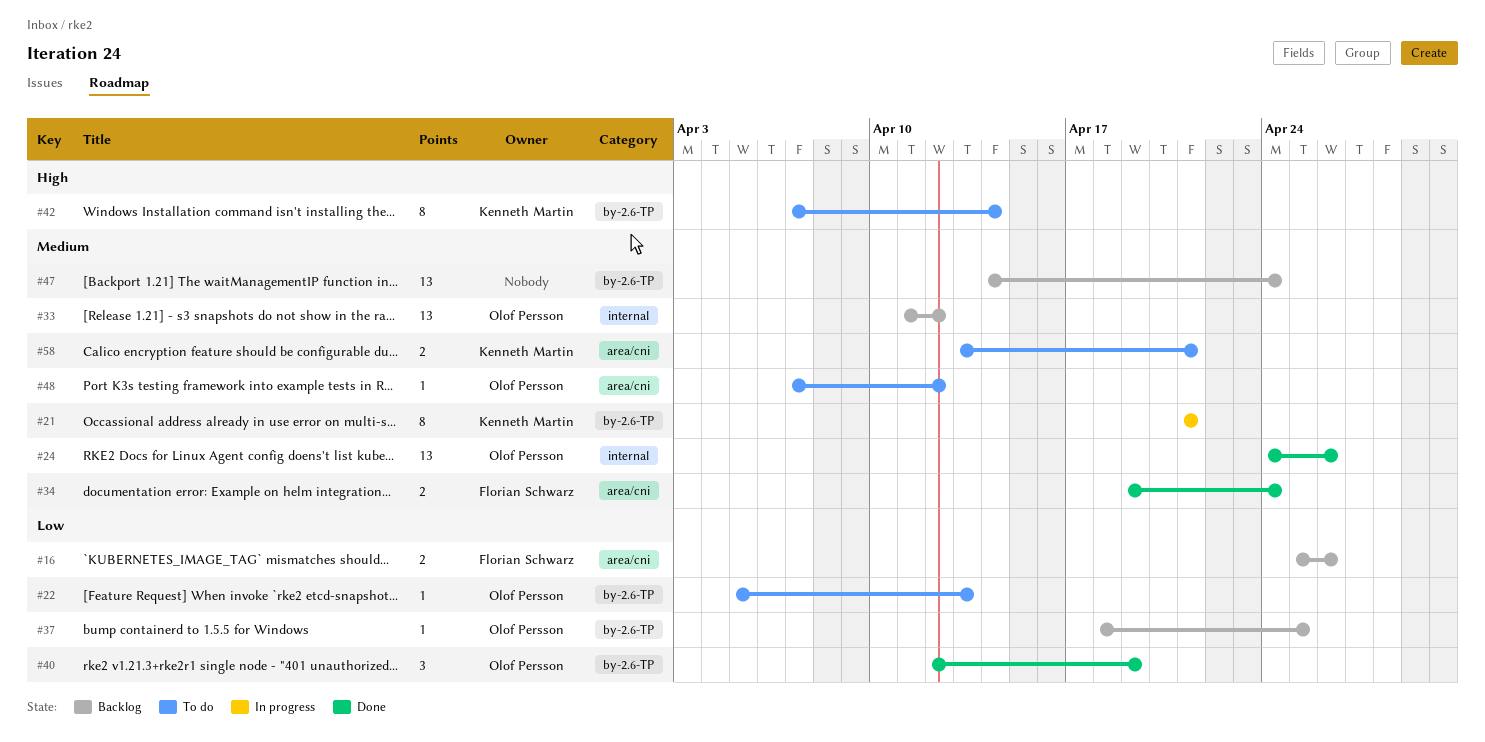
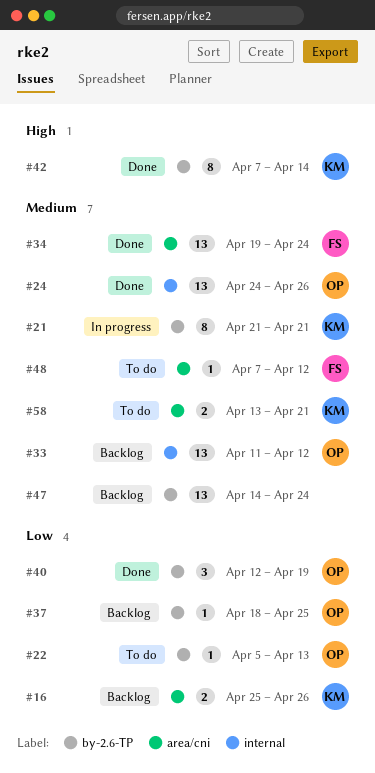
#16, owner: Florian Schwarz -> Kenneth Martin
#34, estimate: 2 -> 13
#42, status: To do -> Done
#48, owner: Olof Persson -> Florian Schwarz

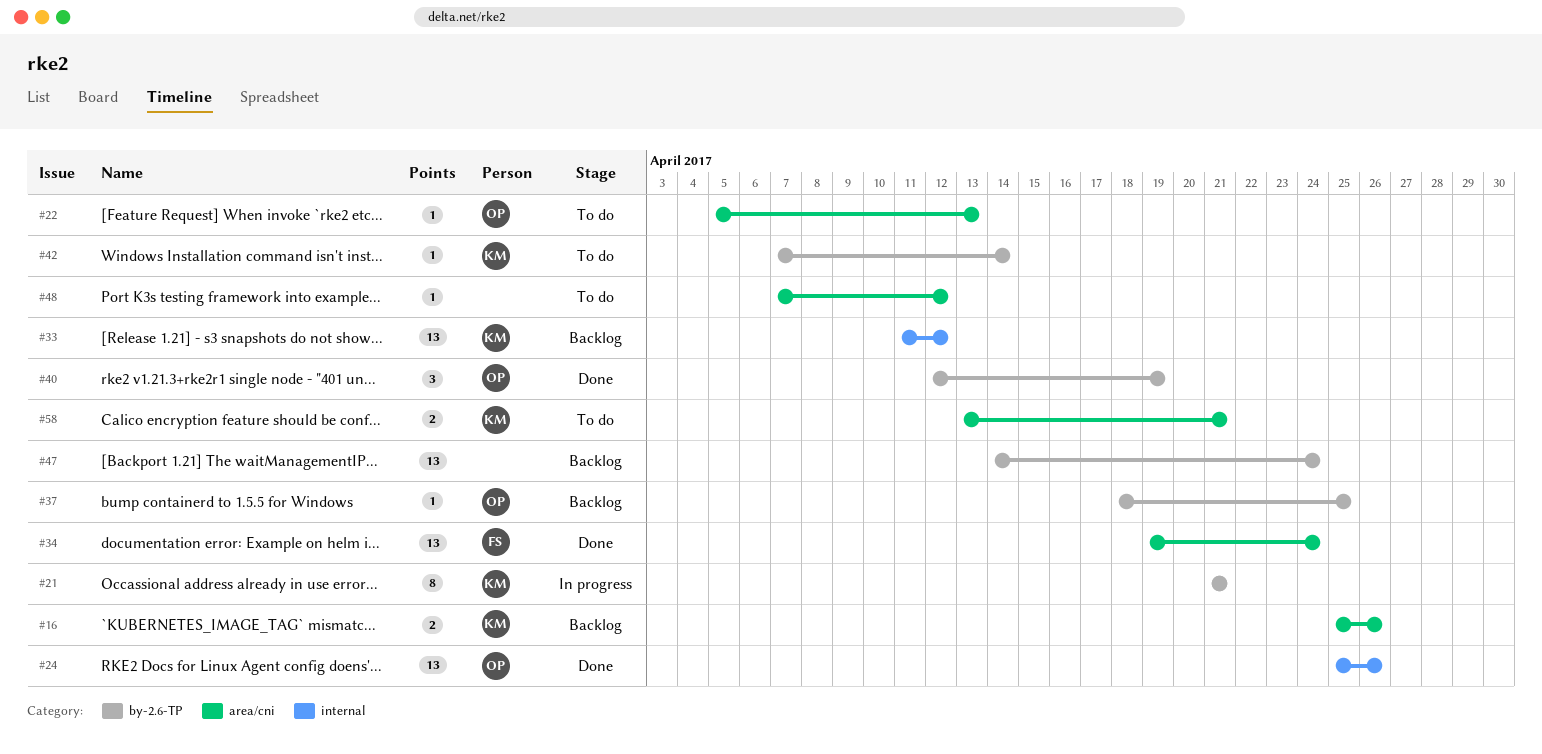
#22, label: by-2.6-TP -> area/cni
#24, start: Apr 24 -> Apr 25
#33, owner: OP -> KM
#42, status: Done -> To do
#42, estimate: 8 -> 1
#48, owner: FS -> none

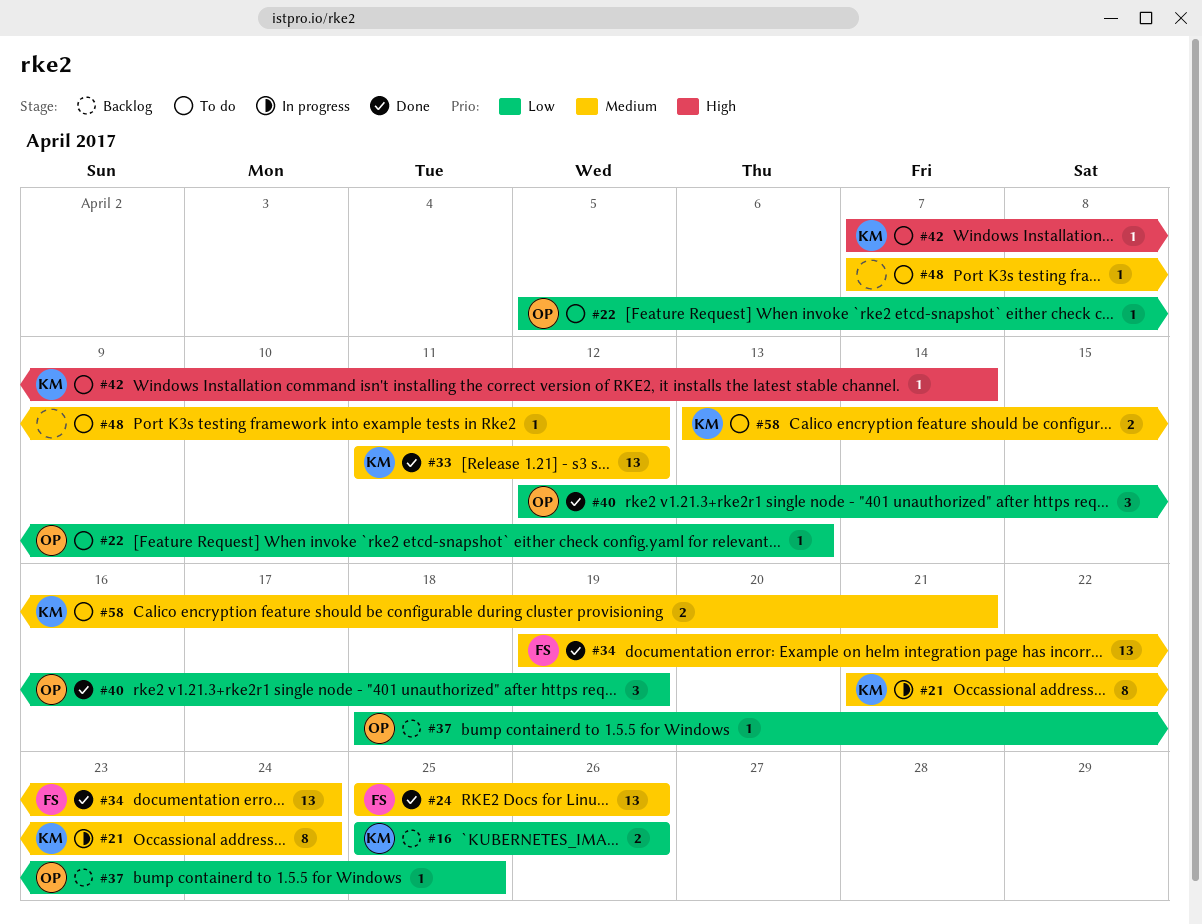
#21, due: Apr 21 -> Apr 24
#24, owner: OP -> FS
#33, status: Backlog -> Done
#47: present -> none

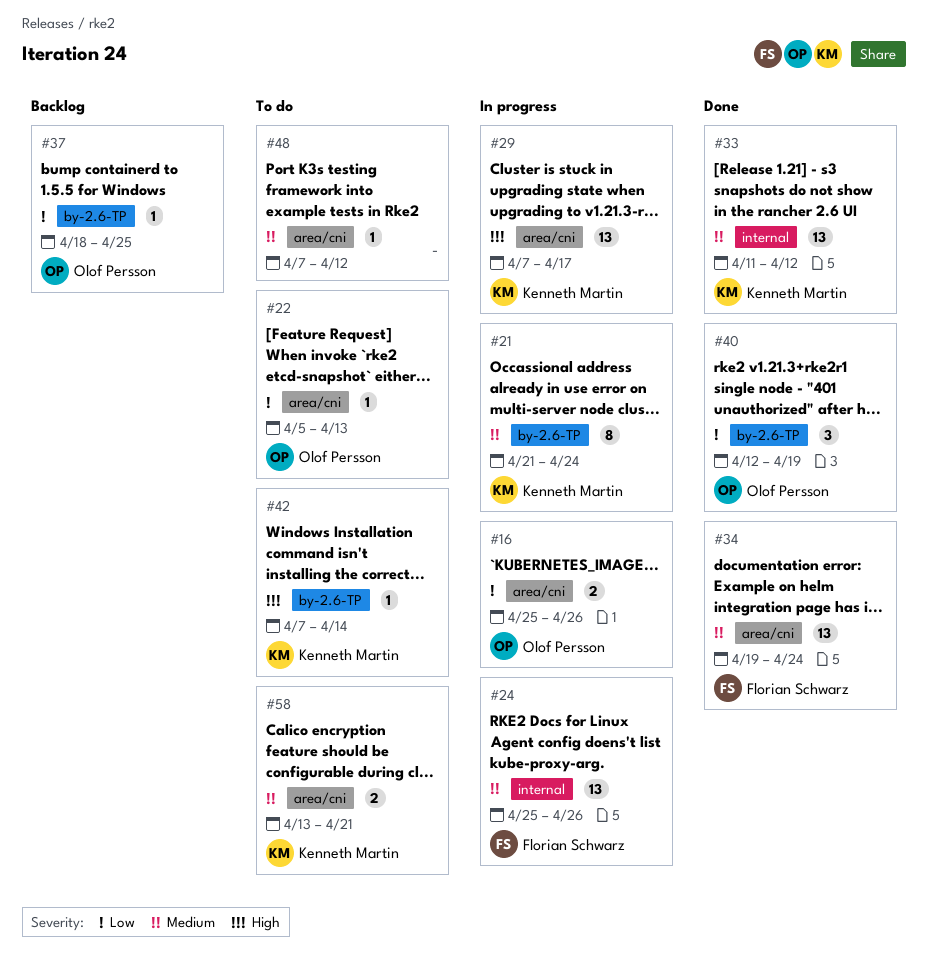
#16, status: Backlog -> In progress
#16, owner: Kenneth Martin -> Olof Persson
#24, status: Done -> In progress
#29: none -> present

